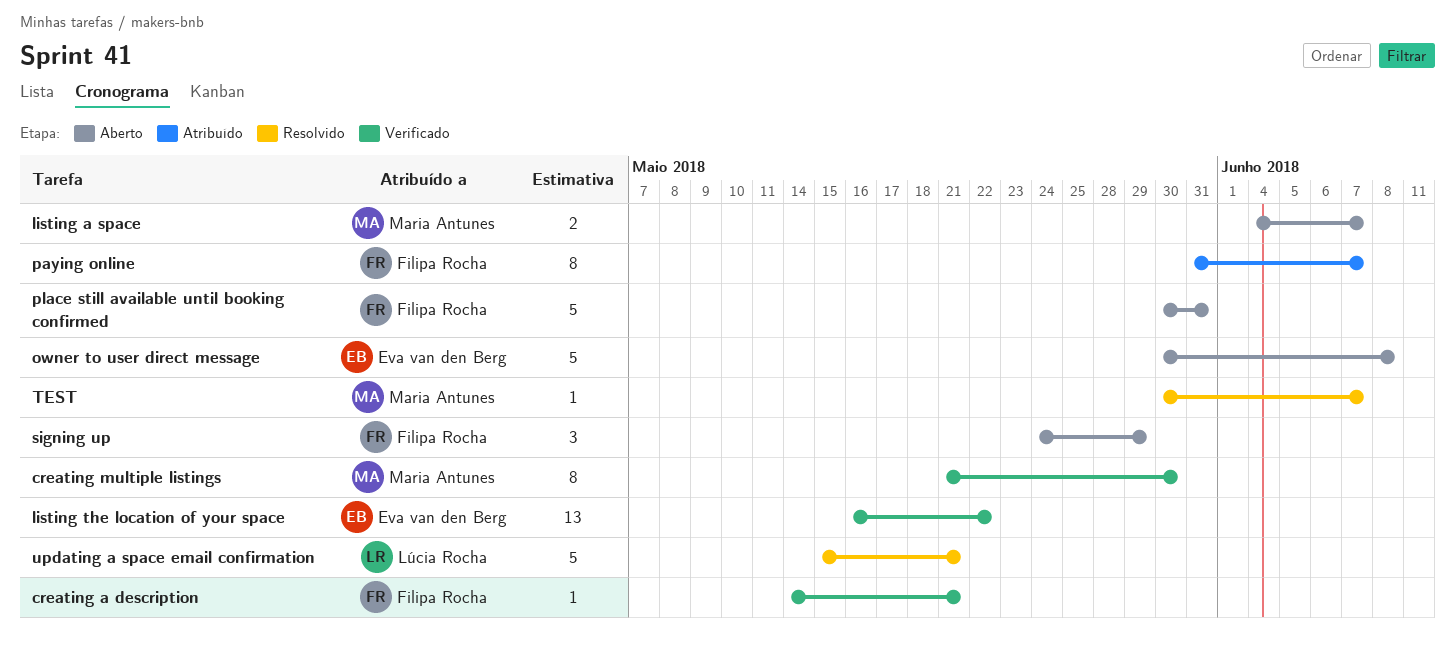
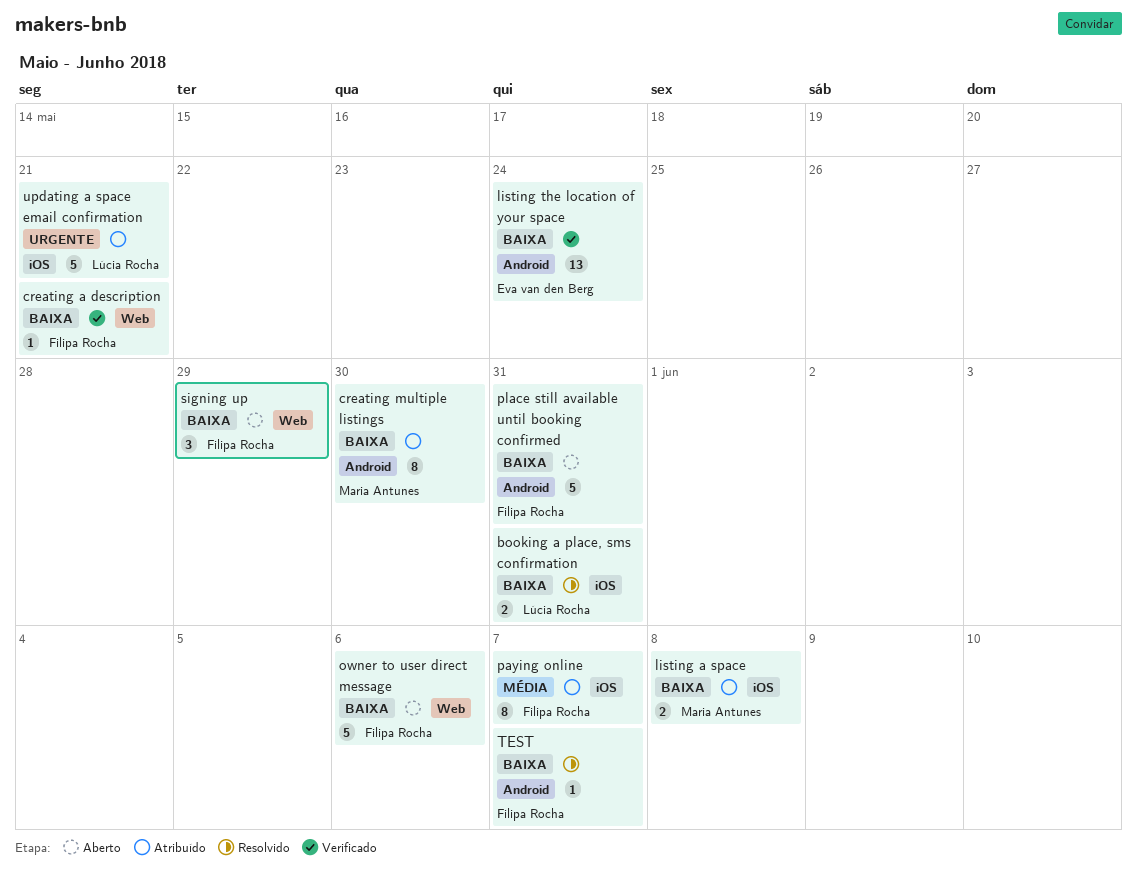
booking a place, sms confirmation: none -> present
creating multiple listings, status: Verificado -> Atribuído
listing a space, status: Aberto -> Atribuído
listing a space, due: Jun 7 -> Jun 8
listing the location of your space, due: May 22 -> May 24
owner to user direct message, owner: Eva van den Berg -> Filipa Rocha
owner to user direct message, due: Jun 8 -> Jun 6
TEST, owner: Maria Antunes -> Filipa Rocha
updating a space email confirmation, status: Resolvido -> Atribuído

